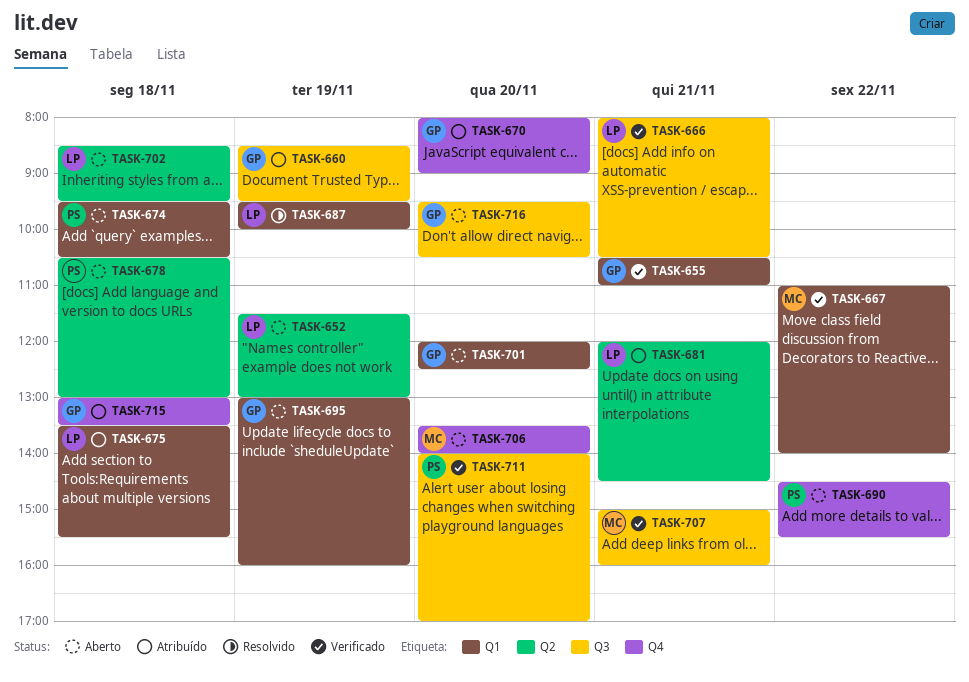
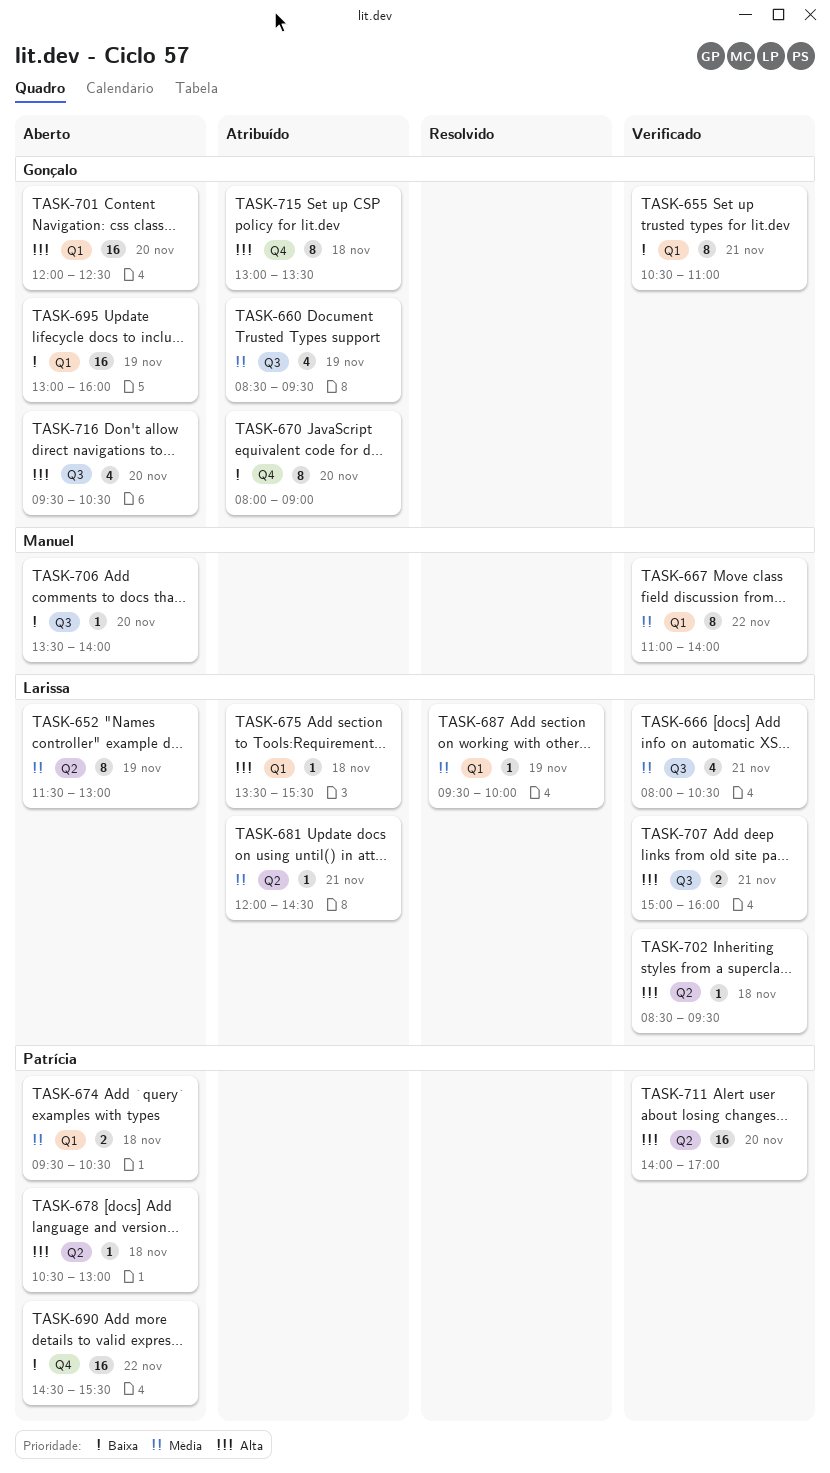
TASK-702, status: Aberto -> Verificado
TASK-706, label: Q4 -> Q3
TASK-707, owner: Manuel -> Larissa
TASK-711, label: Q3 -> Q2

